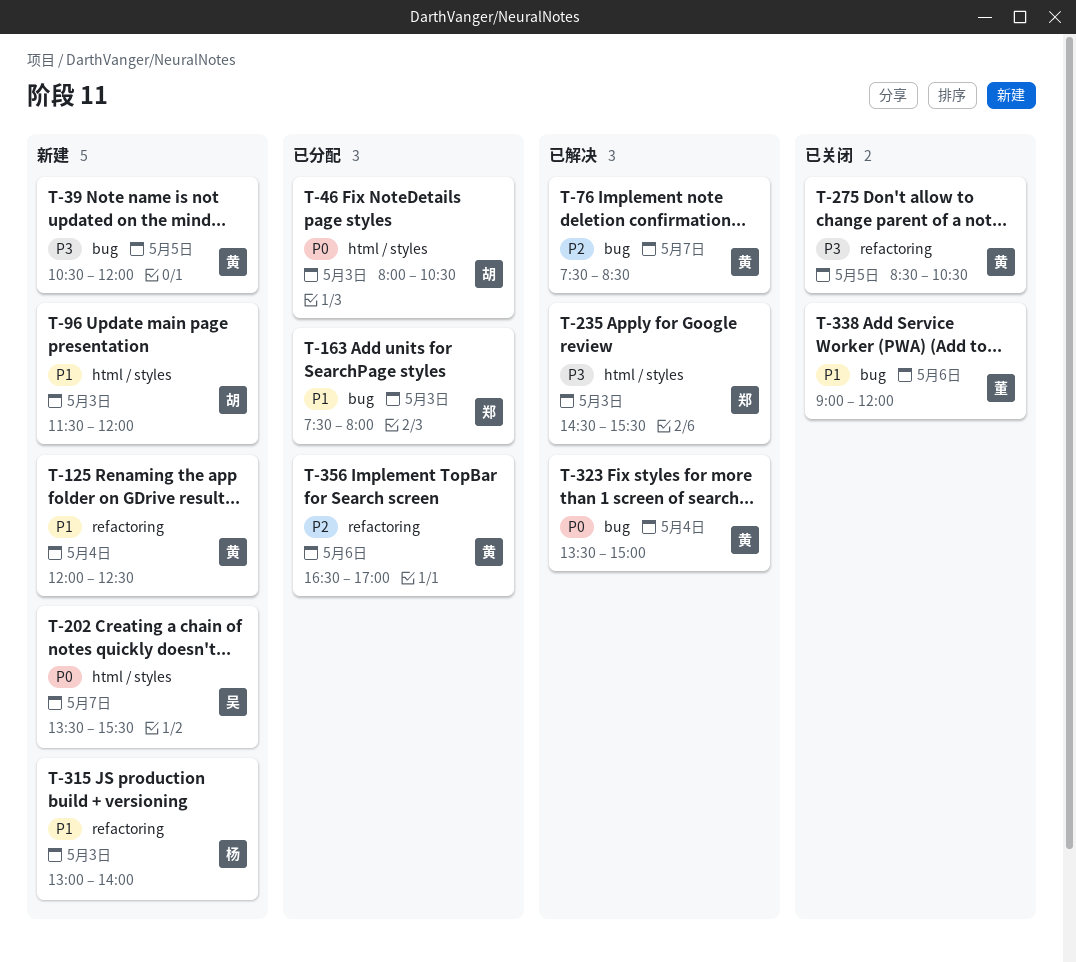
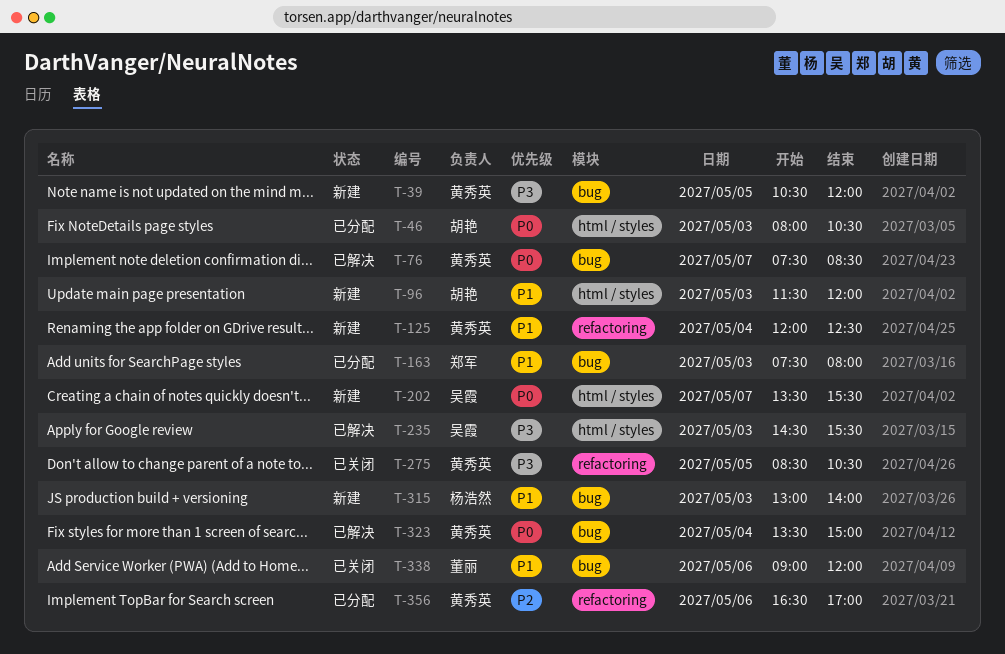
T-76, priority: P2 -> P0
T-235, owner: 郑军 -> 吴霞
T-315, label: refactoring -> bug

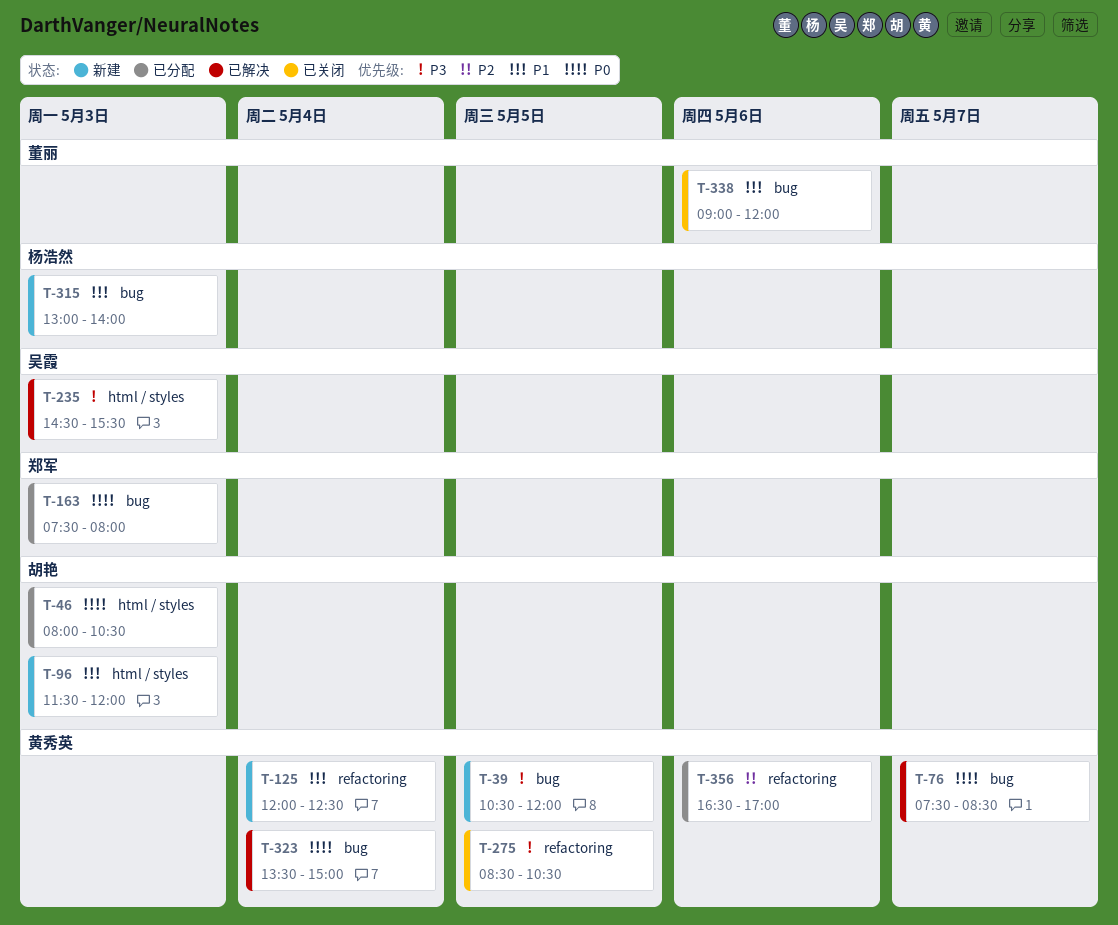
T-163, priority: P1 -> P0
T-202: present -> none

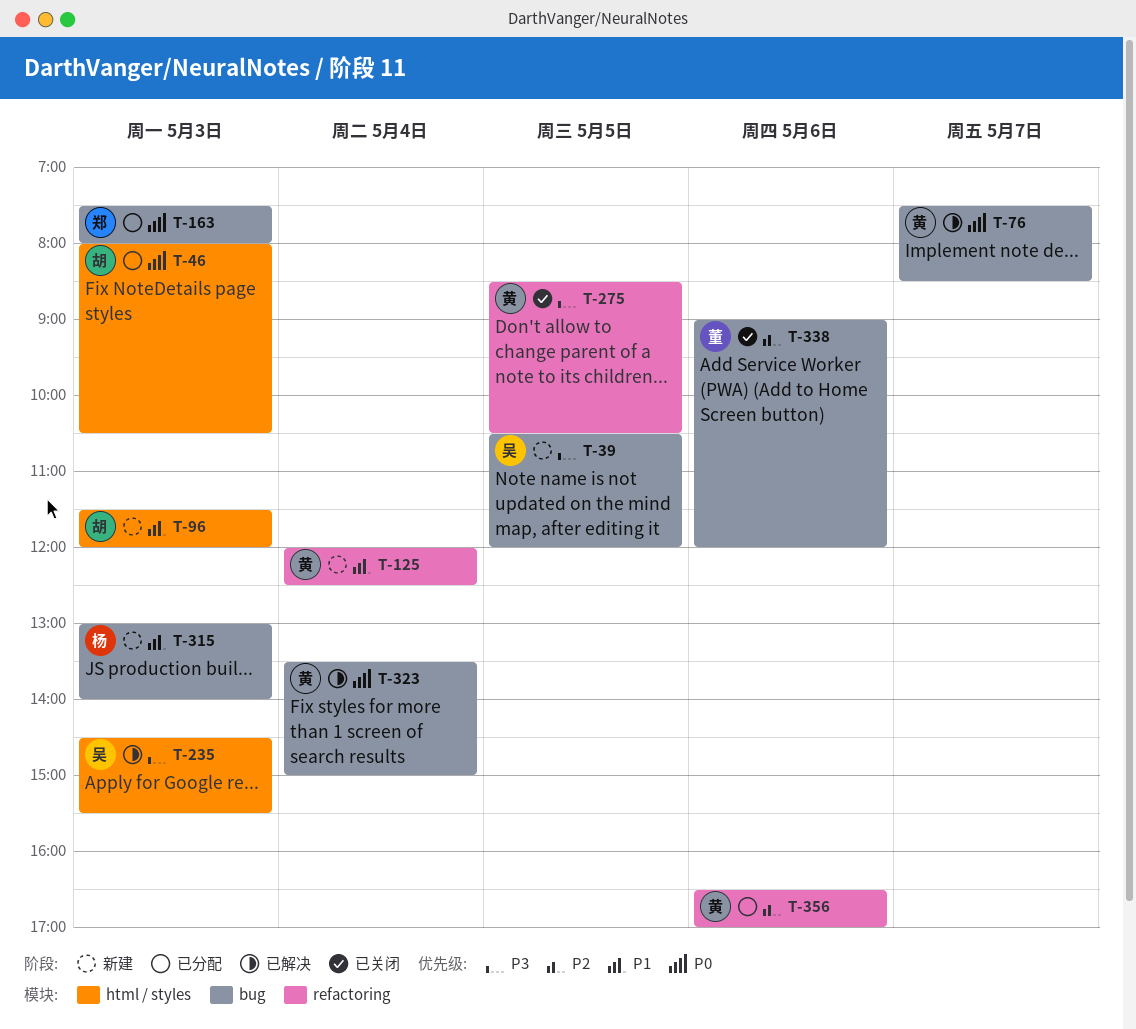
T-39, owner: 黄秀英 -> 吴霞
T-338, priority: P1 -> P2

